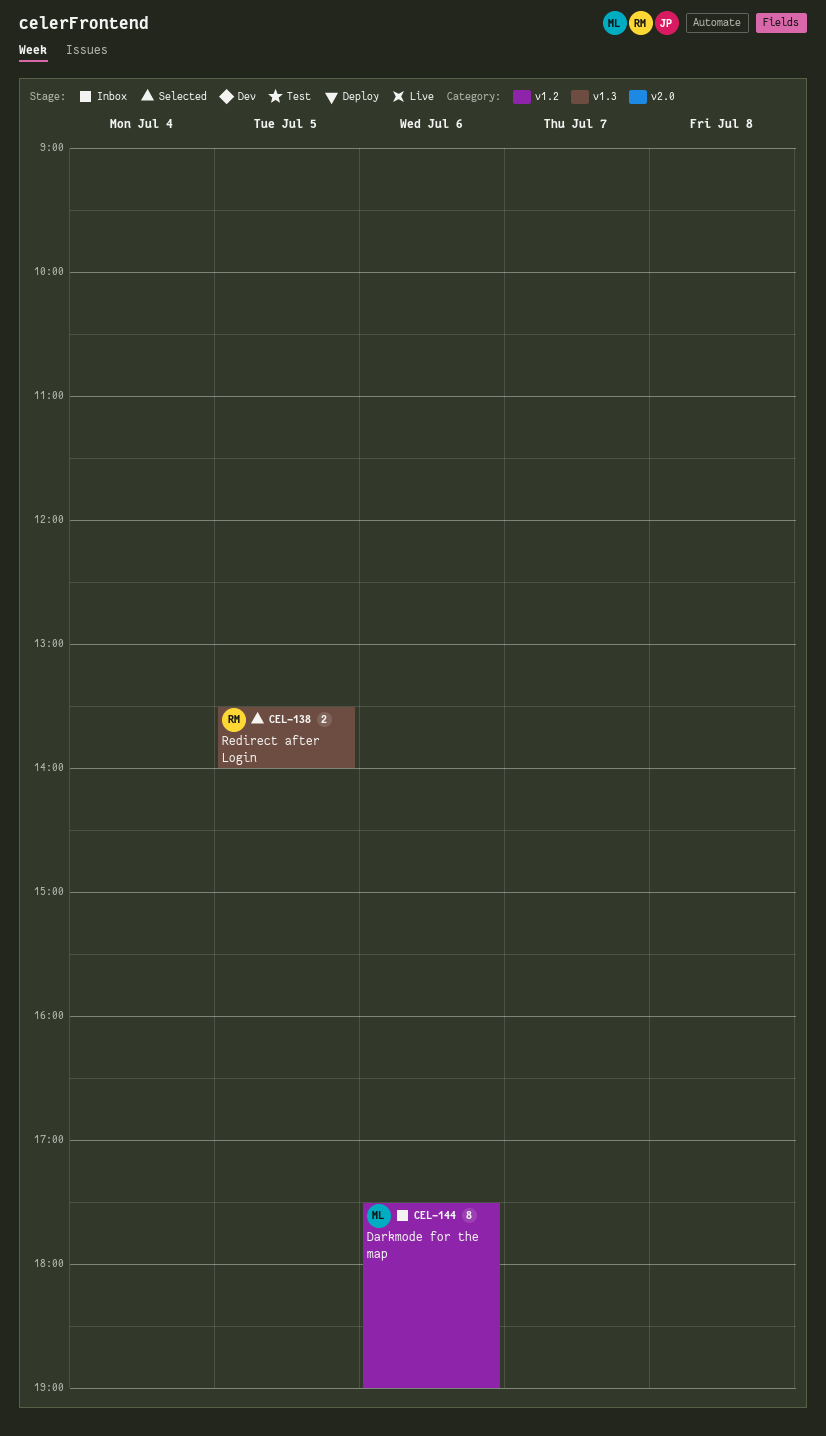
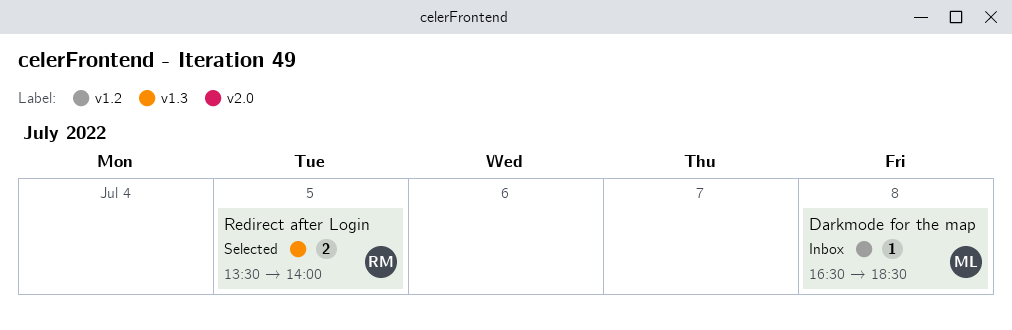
Darkmode for the map, estimate: 8 -> 1
Darkmode for the map, day: Jul 6 -> Jul 8
Darkmode for the map, begins: 17:30 -> 16:30
Darkmode for the map, ends: 19:00 -> 18:30

